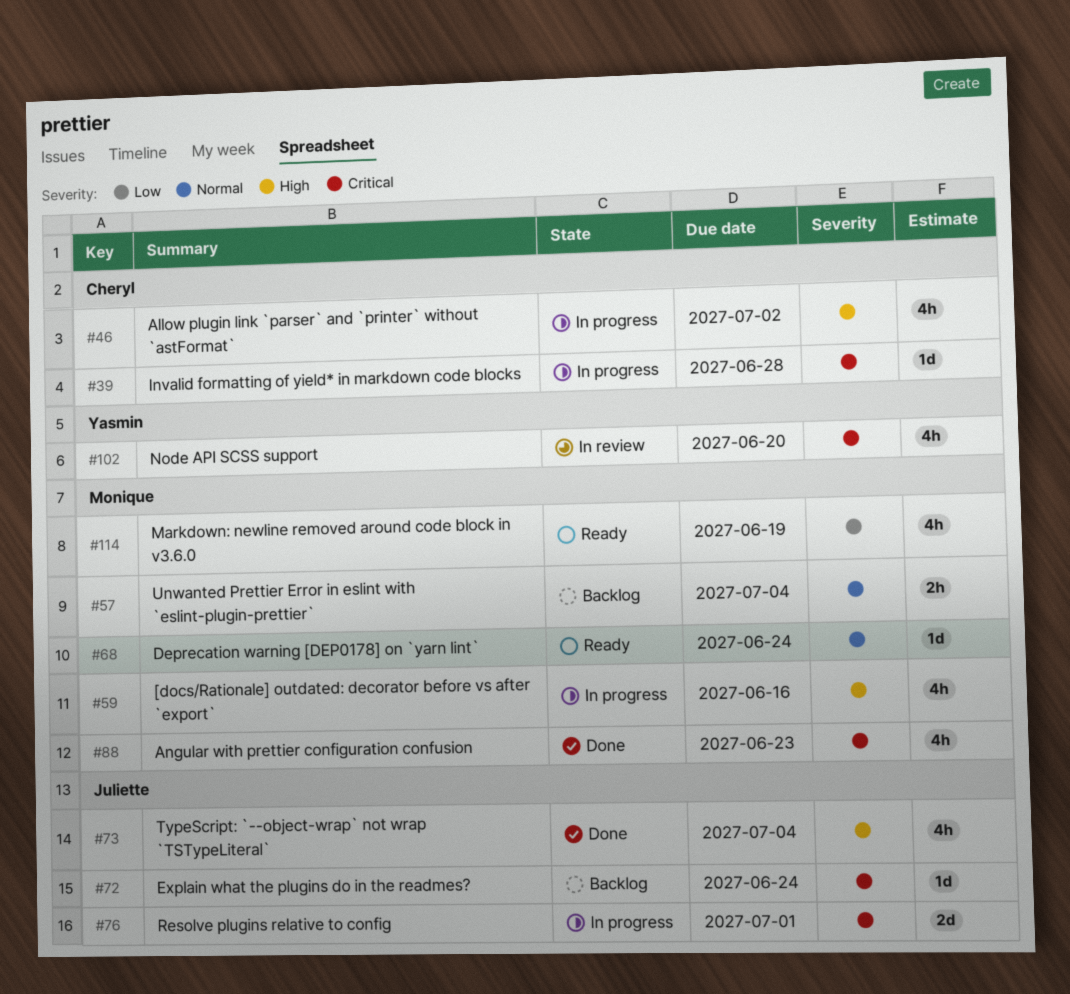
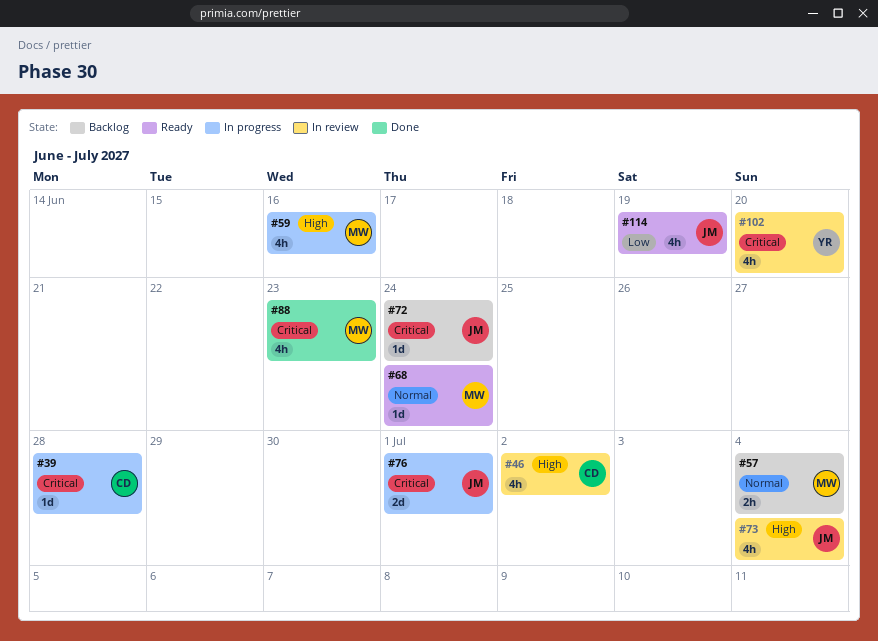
#46, status: In progress -> In review
#73, status: Done -> In review
#114, owner: Monique -> Juliette

